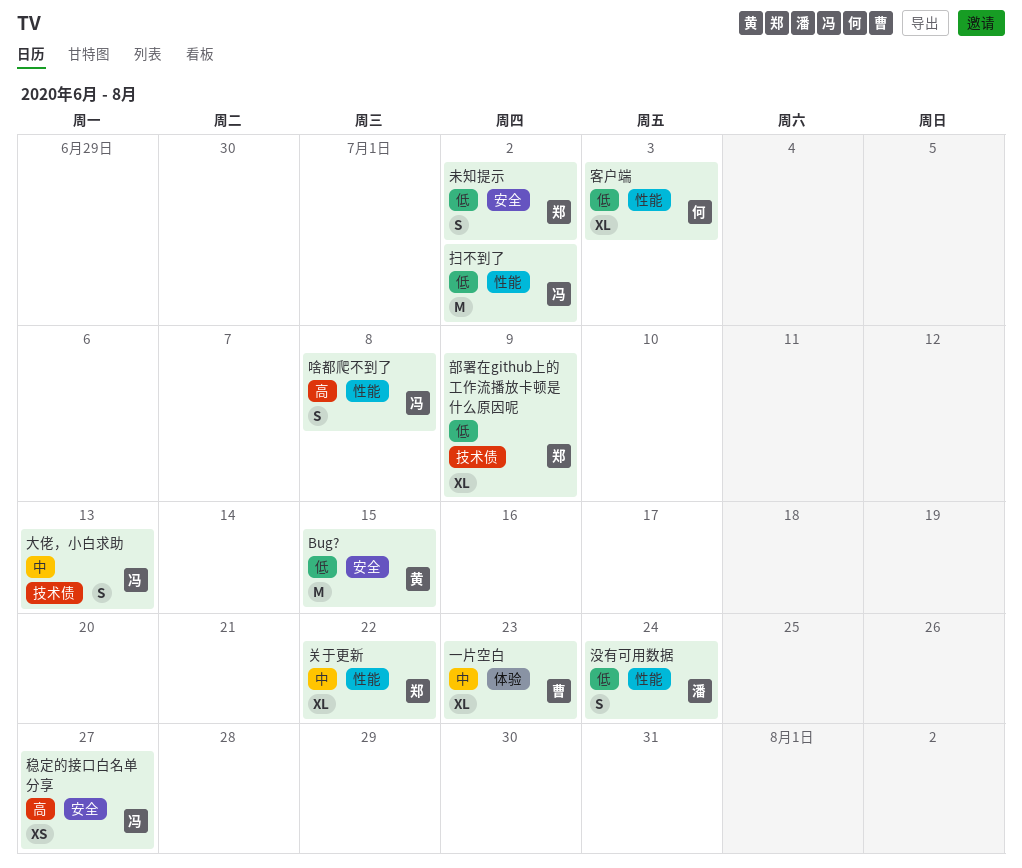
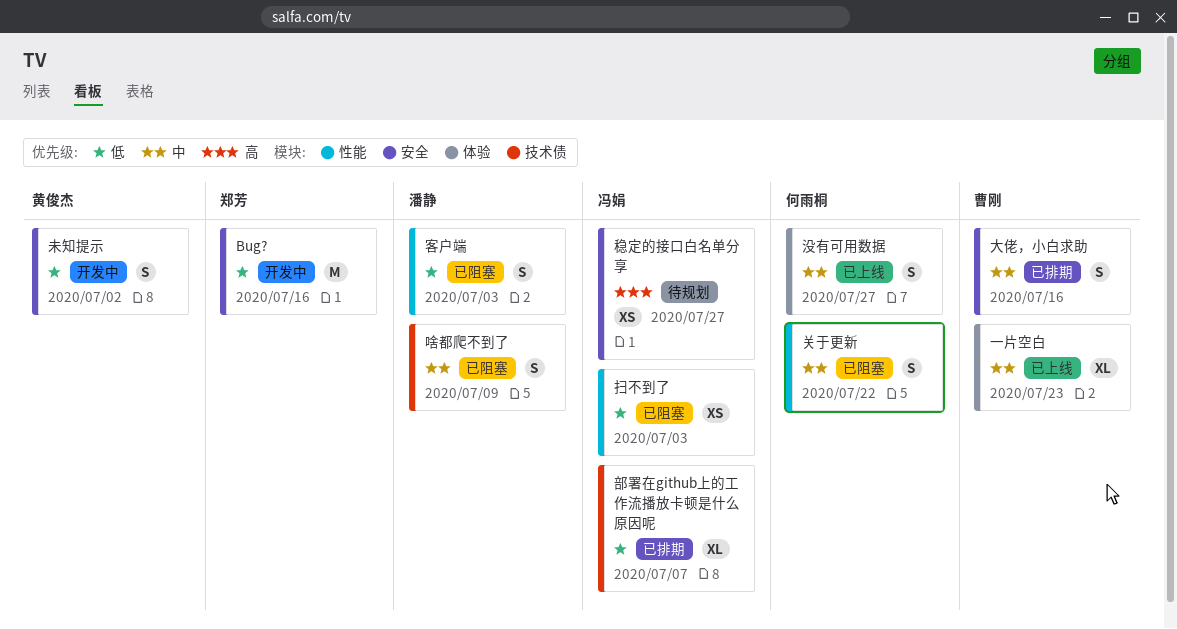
Bug?, owner: 黄俊杰 -> 郑芳
Bug?, due: Jul 15 -> Jul 16
关于更新, owner: 郑芳 -> 何雨桐
关于更新, estimate: XL -> S
啥都爬不到了, owner: 冯娟 -> 潘静
啥都爬不到了, priority: 高 -> 中
啥都爬不到了, label: 性能 -> 技术债
啥都爬不到了, due: Jul 8 -> Jul 9
大佬，小白求助, owner: 冯娟 -> 曹刚
大佬，小白求助, label: 技术债 -> 安全
大佬，小白求助, due: Jul 13 -> Jul 16
客户端, owner: 何雨桐 -> 潘静
客户端, estimate: XL -> S
扫不到了, estimate: M -> XS
扫不到了, due: Jul 2 -> Jul 3
未知提示, owner: 郑芳 -> 黄俊杰
没有可用数据, owner: 潘静 -> 何雨桐
没有可用数据, priority: 低 -> 中
没有可用数据, label: 性能 -> 体验
没有可用数据, due: Jul 24 -> Jul 27
部署在github上的工作流播放卡顿是什么原因呢, owner: 郑芳 -> 冯娟
部署在github上的工作流播放卡顿是什么原因呢, due: Jul 9 -> Jul 7

